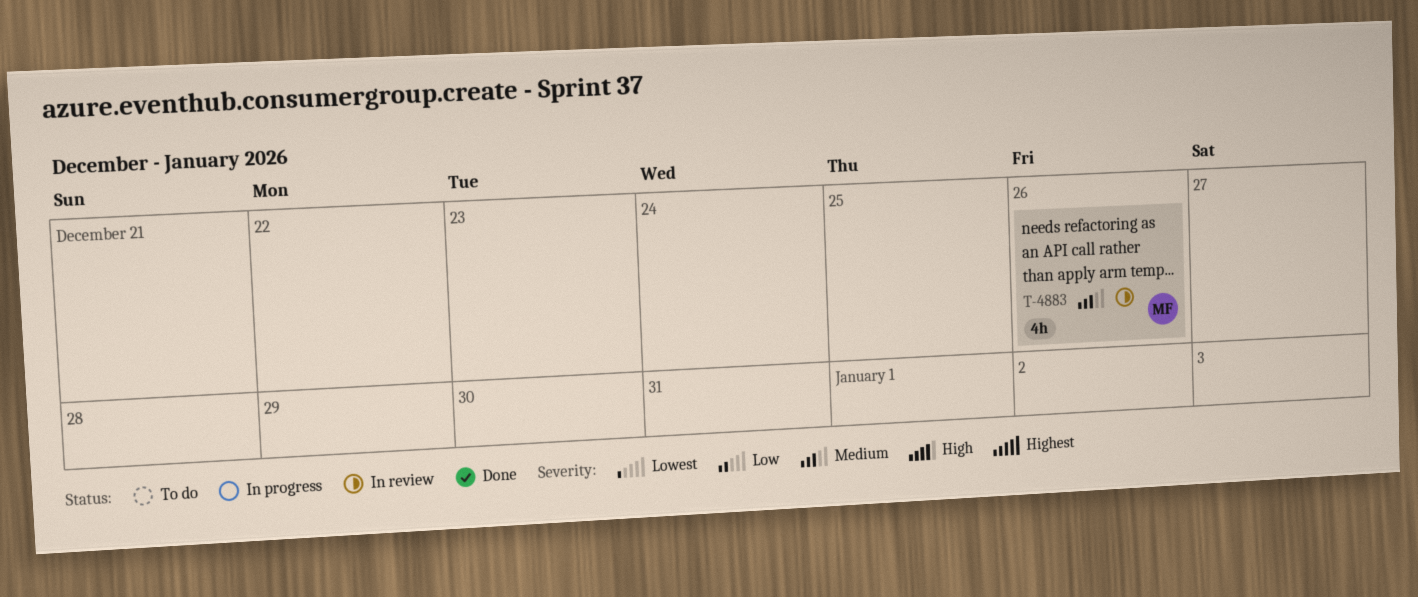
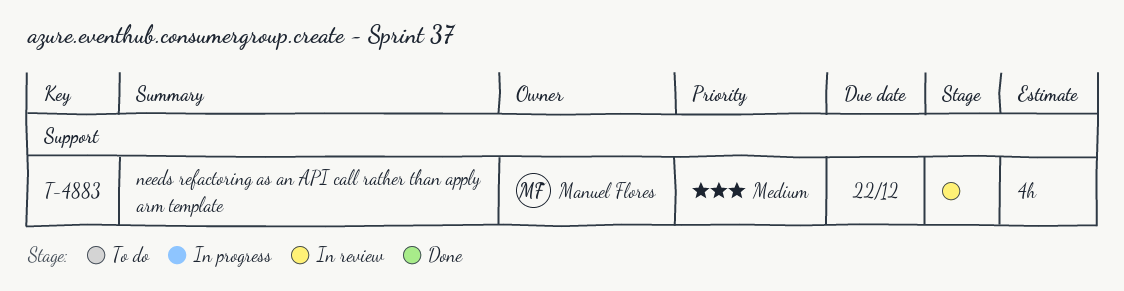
T-4883, due: Dec 26 -> Dec 22

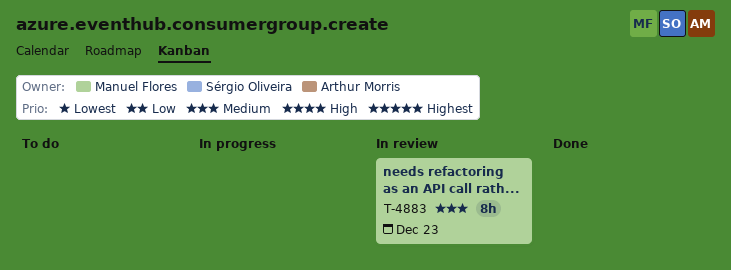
T-4883, estimate: 4h -> 8h
T-4883, due: Dec 22 -> Dec 23

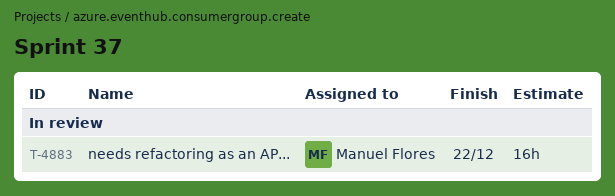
T-4883, estimate: 8h -> 16h
T-4883, due: Dec 23 -> Dec 22

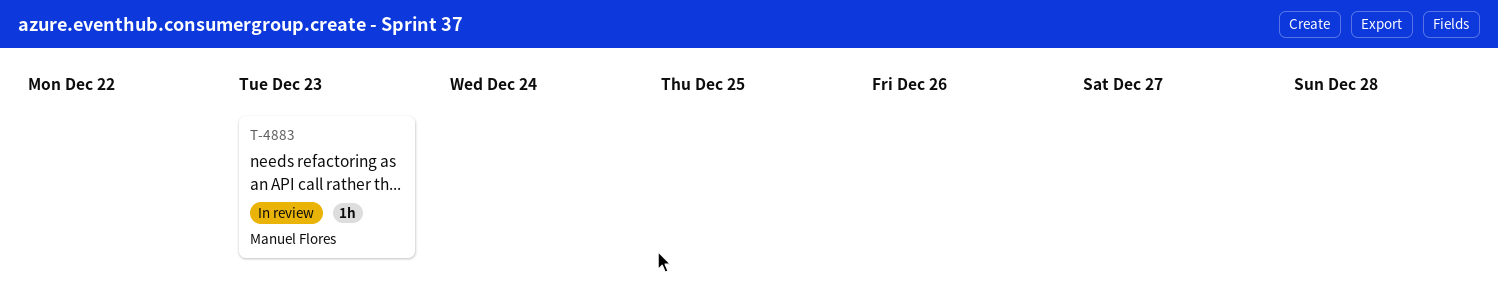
T-4883, estimate: 16h -> 1h
T-4883, due: Dec 22 -> Dec 23

